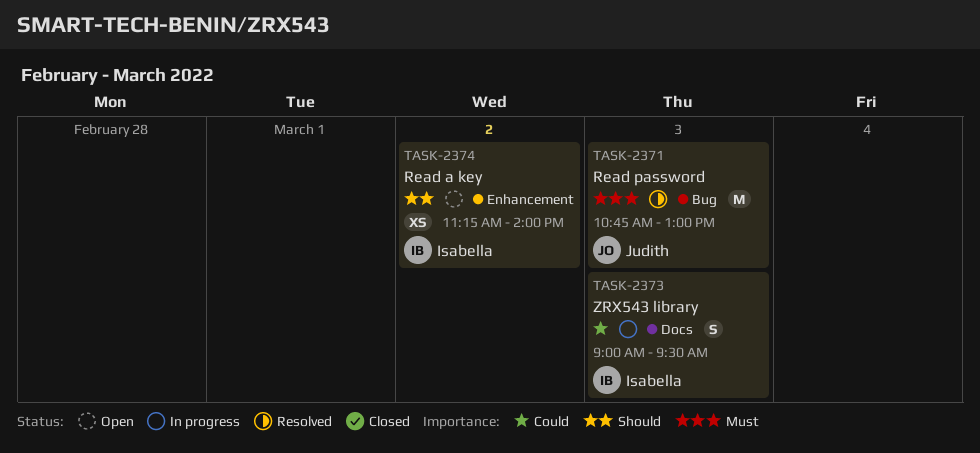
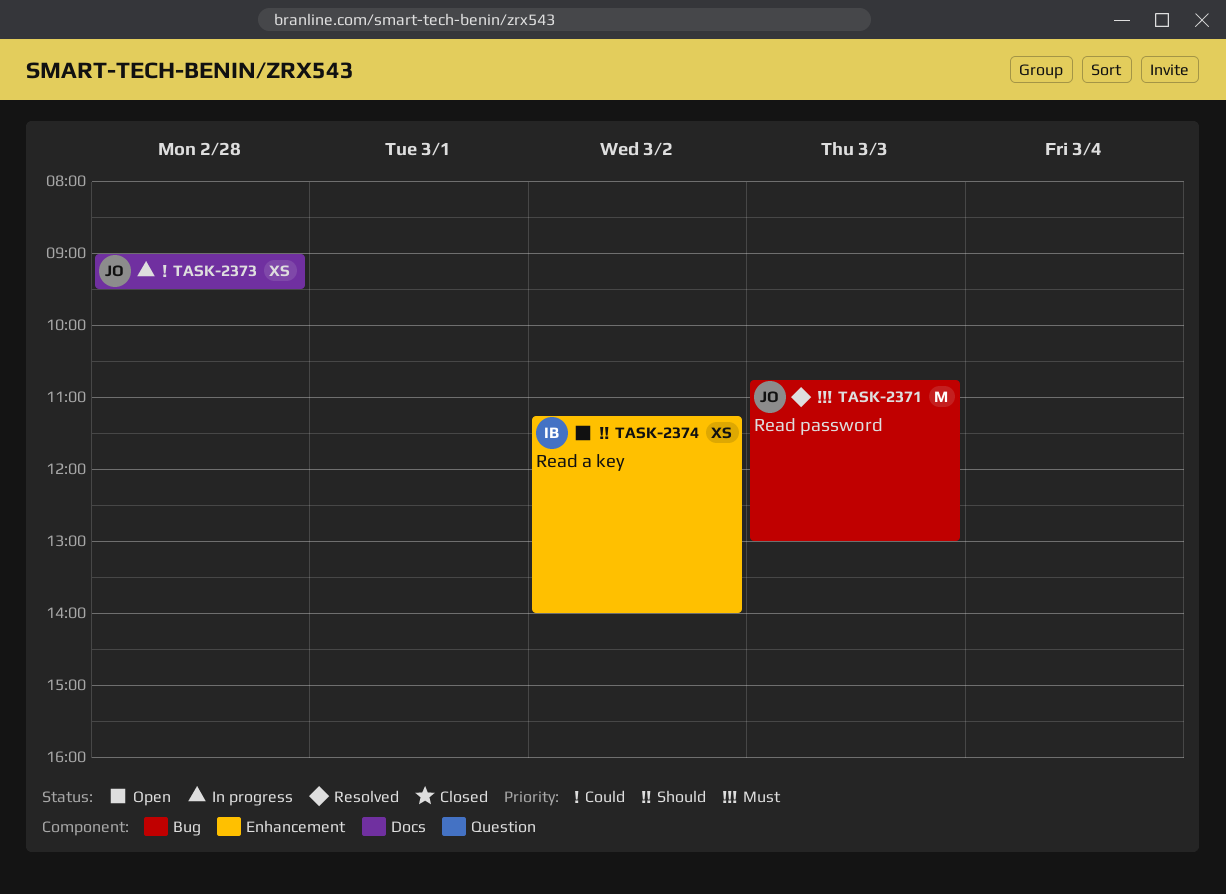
TASK-2373, owner: Isabella -> Judith
TASK-2373, estimate: S -> XS
TASK-2373, day: Mar 3 -> Feb 28

